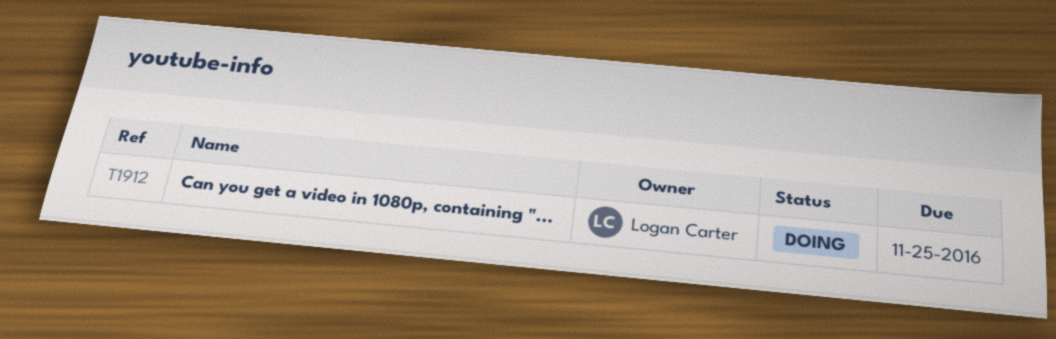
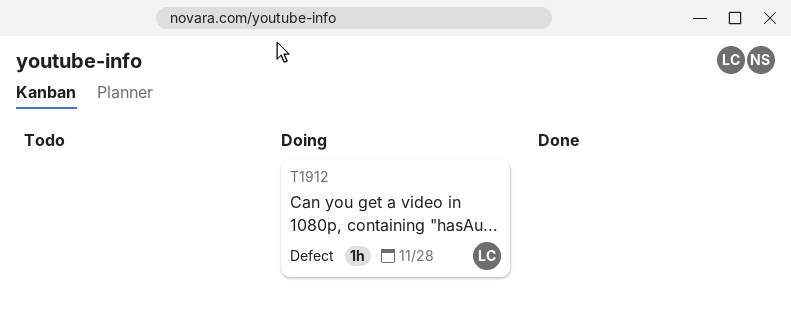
T1912, due: Nov 25 -> Nov 28

